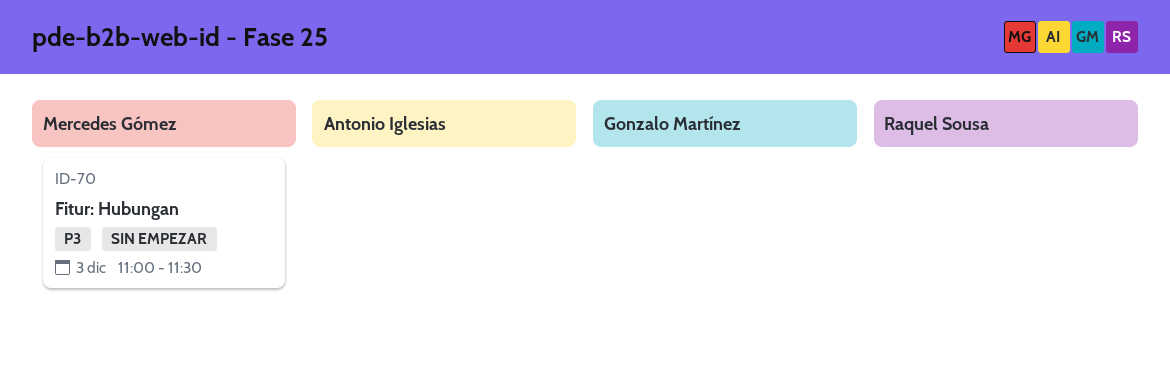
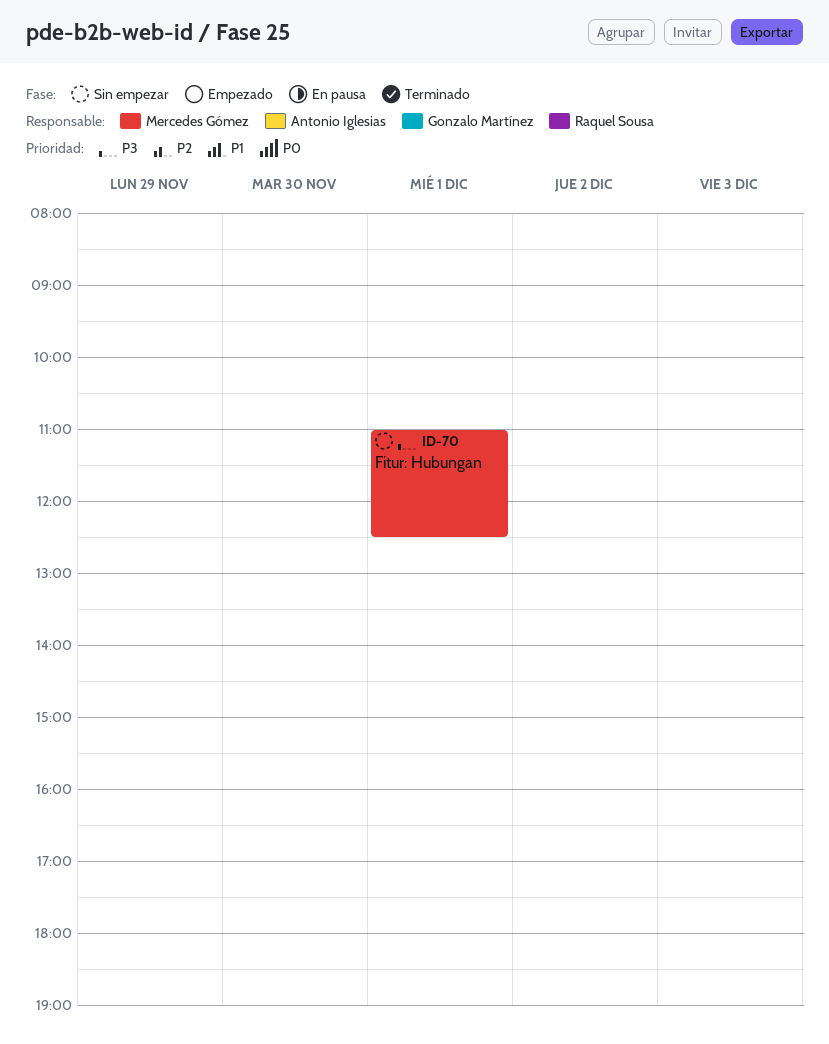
ID-70, day: Dec 3 -> Dec 1
ID-70, ends: 11:30 -> 12:30

